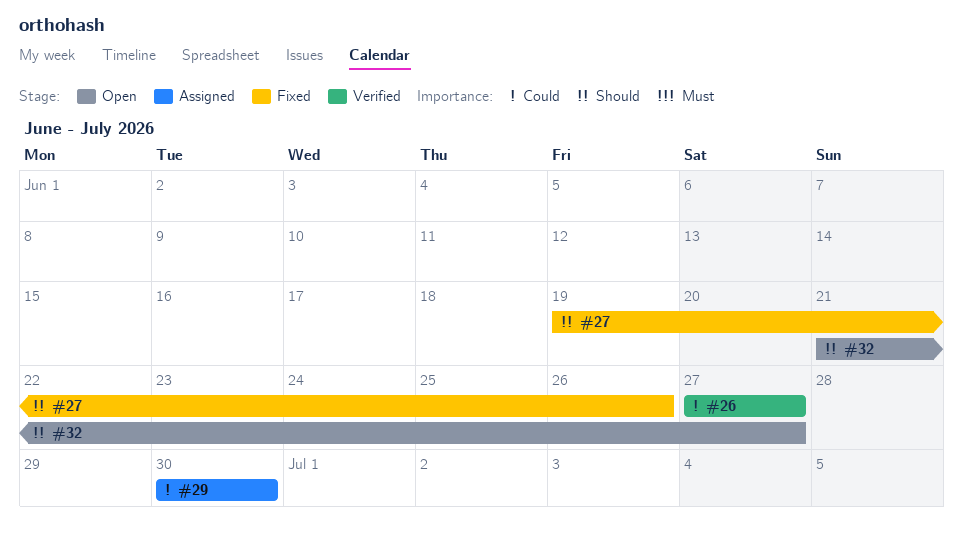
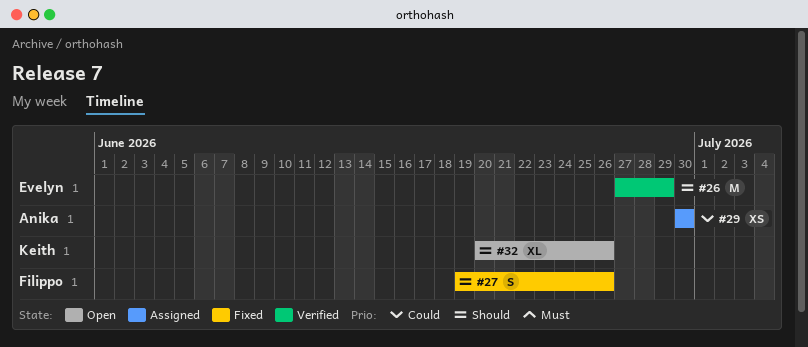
#26, priority: Could -> Should
#26, due: Jun 27 -> Jun 29
#32, start: Jun 21 -> Jun 20
#32, due: Jun 27 -> Jun 26

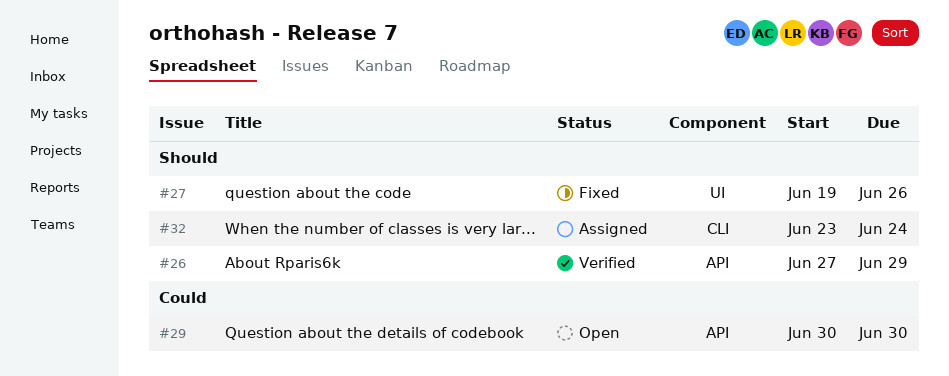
#29, status: Assigned -> Open
#32, status: Open -> Assigned
#32, start: Jun 20 -> Jun 23
#32, due: Jun 26 -> Jun 24

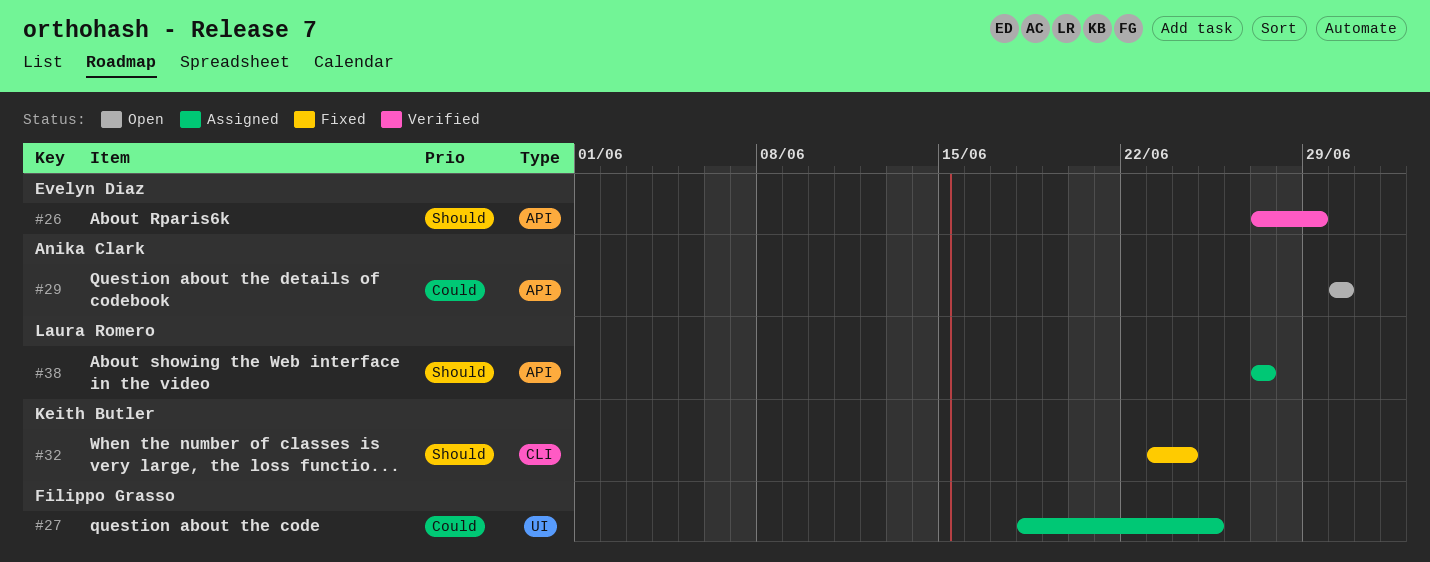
#27, status: Fixed -> Assigned
#27, priority: Should -> Could
#27, start: Jun 19 -> Jun 18
#27, due: Jun 26 -> Jun 25
#32, status: Assigned -> Fixed
#38: none -> present

